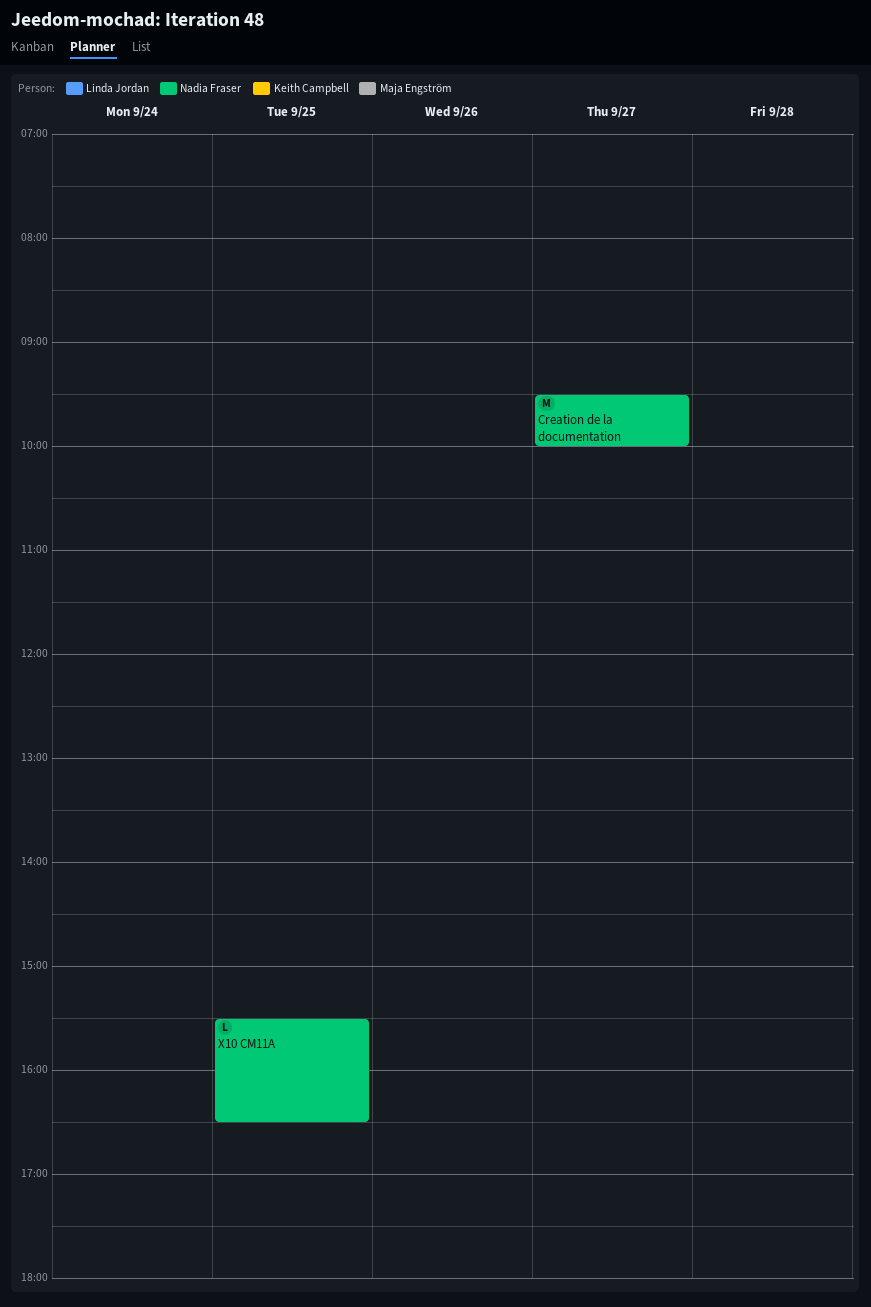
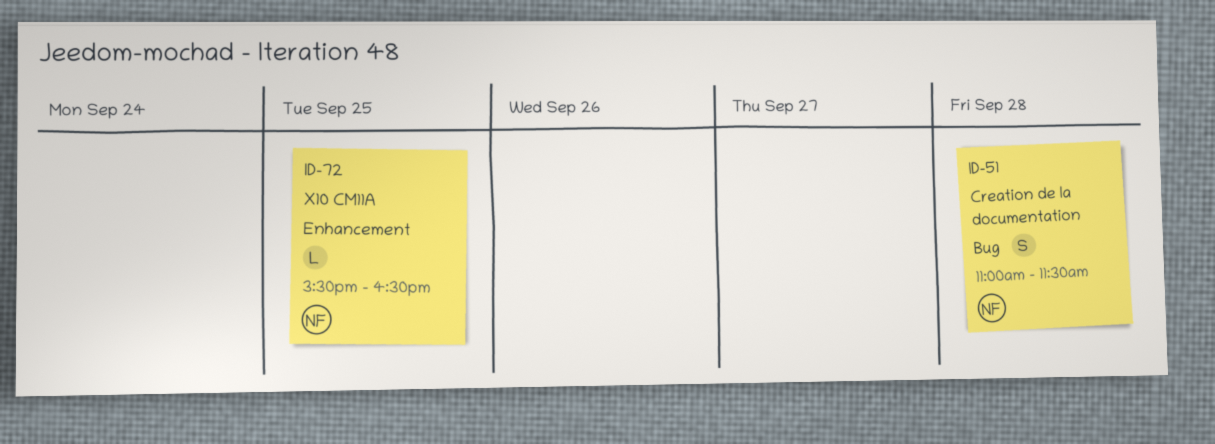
Creation de la documentation, estimate: M -> S
Creation de la documentation, day: Sep 27 -> Sep 28
Creation de la documentation, begins: 09:30 -> 11:00
Creation de la documentation, ends: 10:00 -> 11:30

